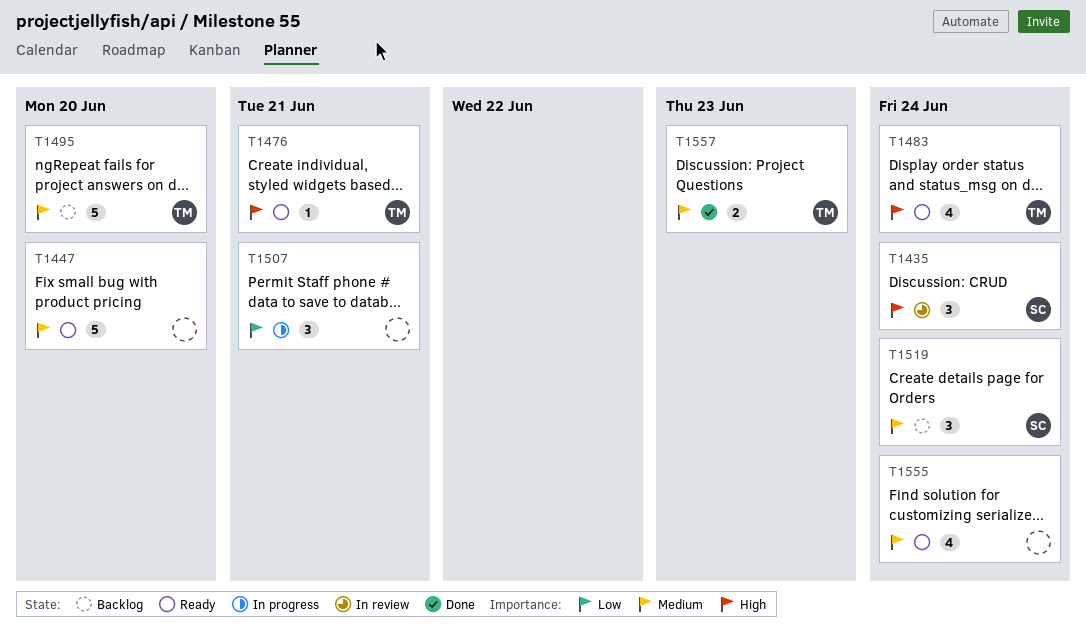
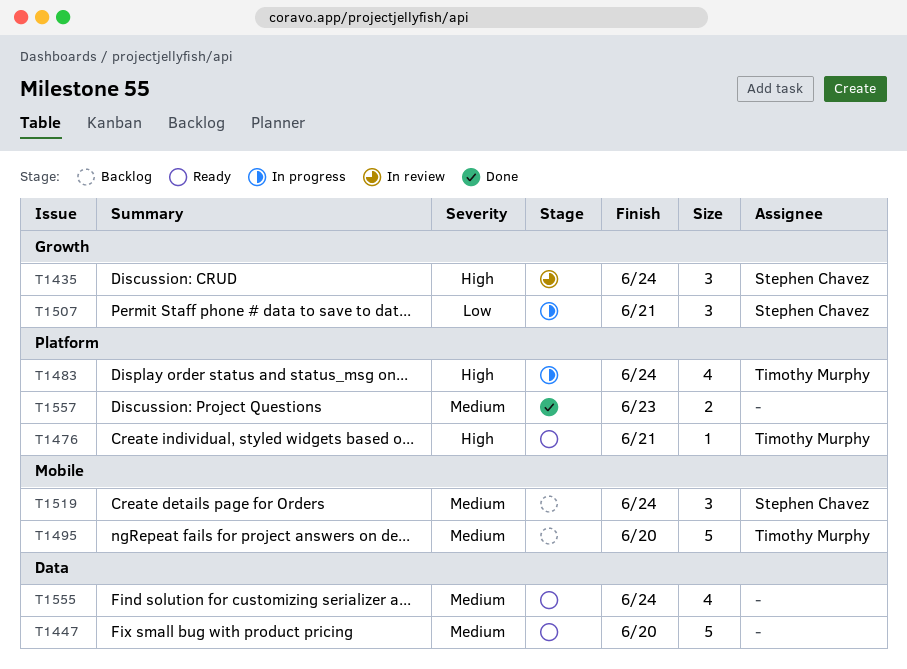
T1483, status: Ready -> In progress
T1507, owner: none -> Stephen Chavez
T1557, owner: Timothy Murphy -> none

